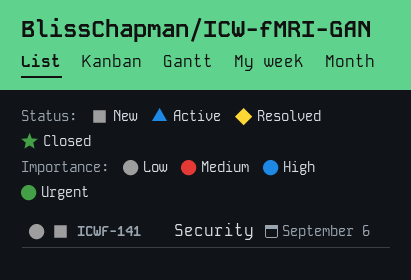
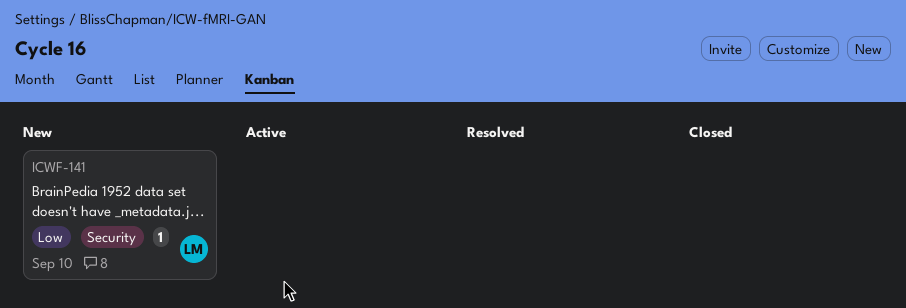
ICWF-141, due: Sep 6 -> Sep 10

